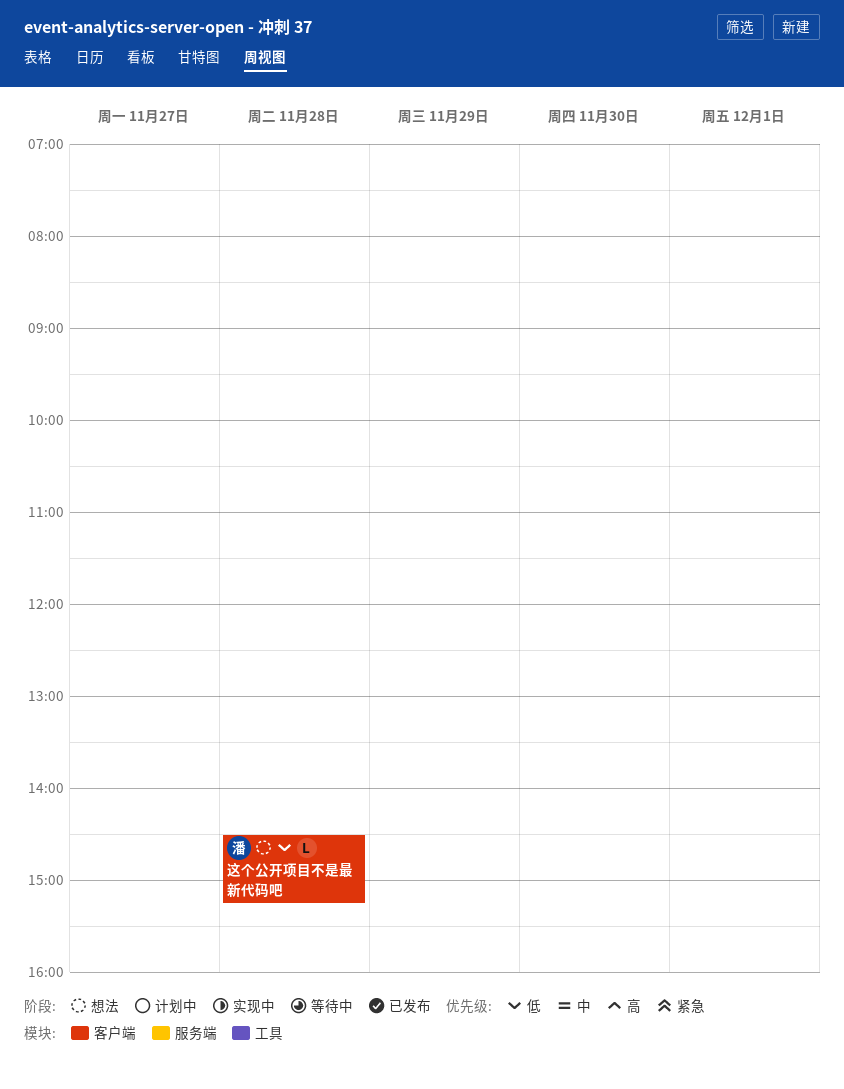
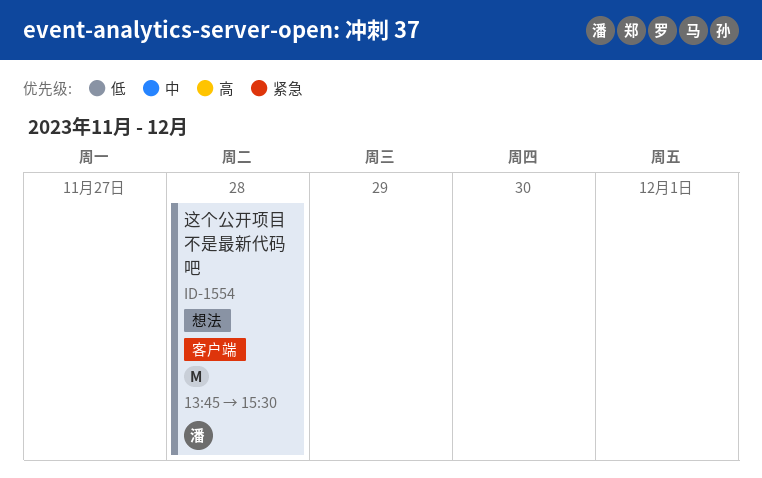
这个公开项目不是最新代码吧, estimate: L -> M
这个公开项目不是最新代码吧, begins: 14:30 -> 13:45
这个公开项目不是最新代码吧, ends: 15:15 -> 15:30

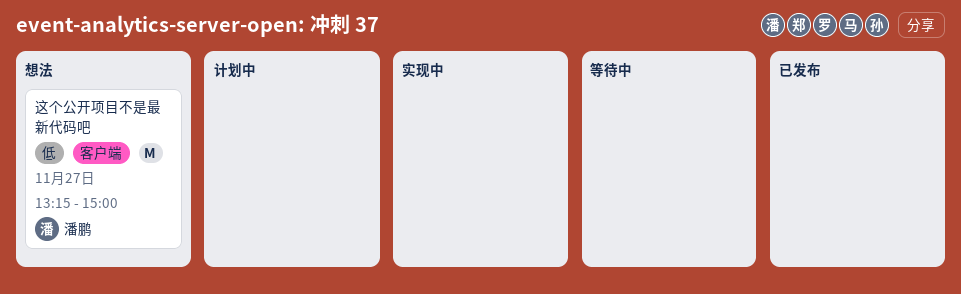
这个公开项目不是最新代码吧, day: Nov 28 -> Nov 27
这个公开项目不是最新代码吧, begins: 13:45 -> 13:15
这个公开项目不是最新代码吧, ends: 15:30 -> 15:00

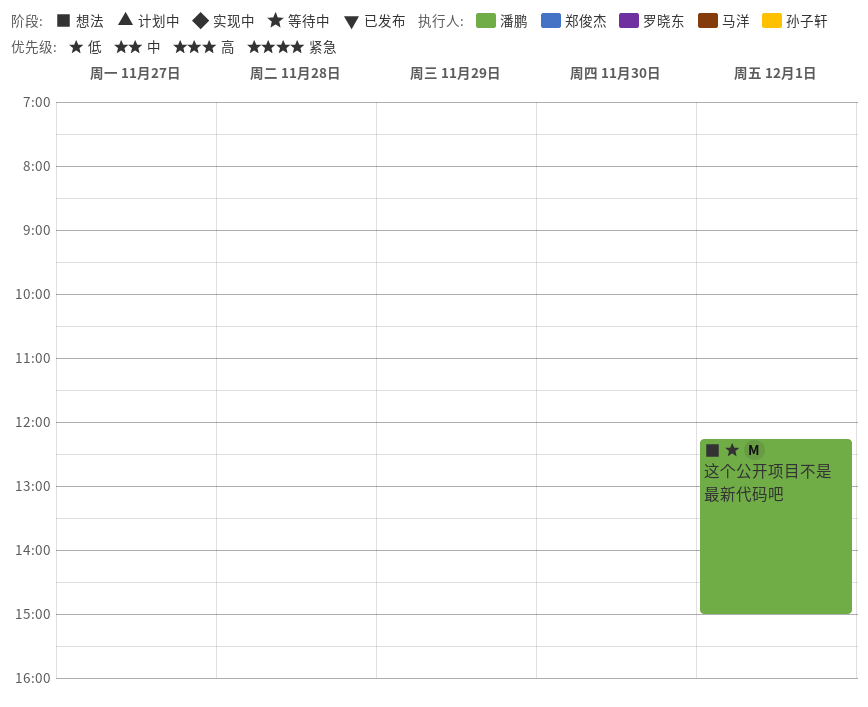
这个公开项目不是最新代码吧, day: Nov 27 -> Dec 1
这个公开项目不是最新代码吧, begins: 13:15 -> 12:15

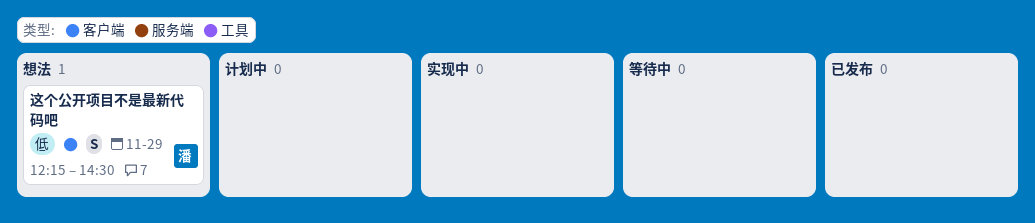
这个公开项目不是最新代码吧, estimate: M -> S
这个公开项目不是最新代码吧, day: Dec 1 -> Nov 29
这个公开项目不是最新代码吧, ends: 15:00 -> 14:30

